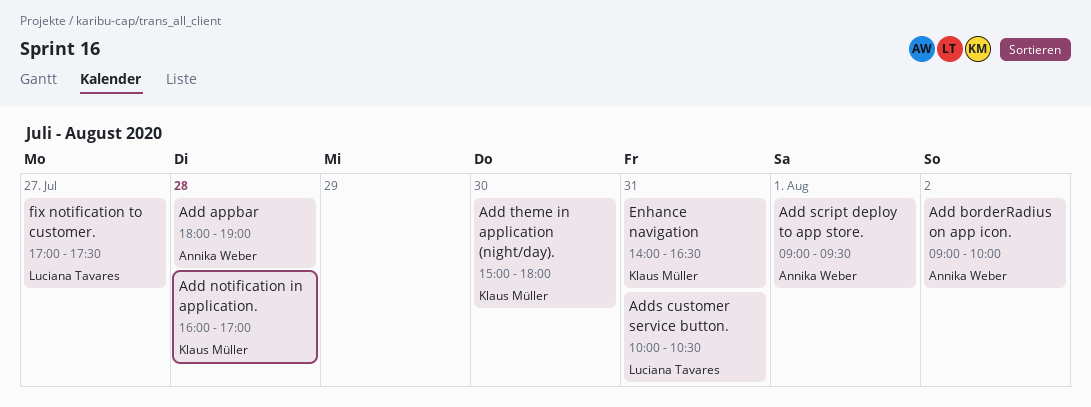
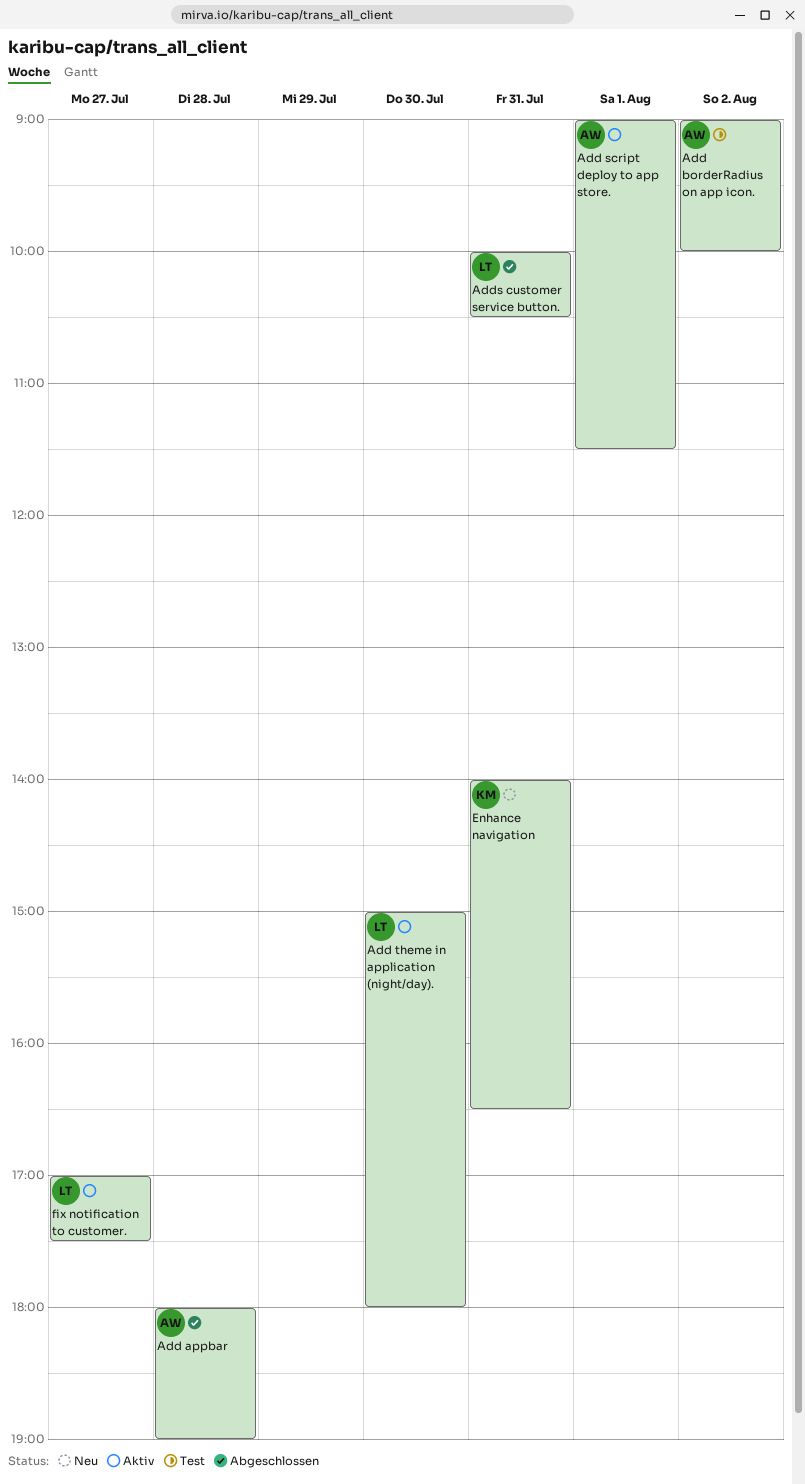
Add notification in application.: present -> none
Add script deploy to app store., ends: 09:30 -> 11:30
Add theme in application (night/day)., owner: Klaus Müller -> Luciana Tavares

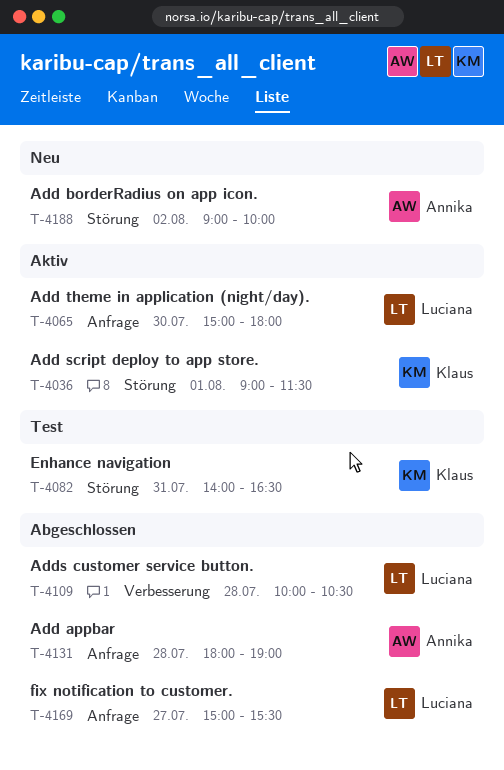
Add borderRadius on app icon., status: Test -> Neu
Add script deploy to app store., owner: Annika -> Klaus
Adds customer service button., day: Jul 31 -> Jul 28
Enhance navigation, status: Neu -> Test
fix notification to customer., status: Aktiv -> Abgeschlossen
fix notification to customer., begins: 17:00 -> 15:00
fix notification to customer., ends: 17:30 -> 15:30

